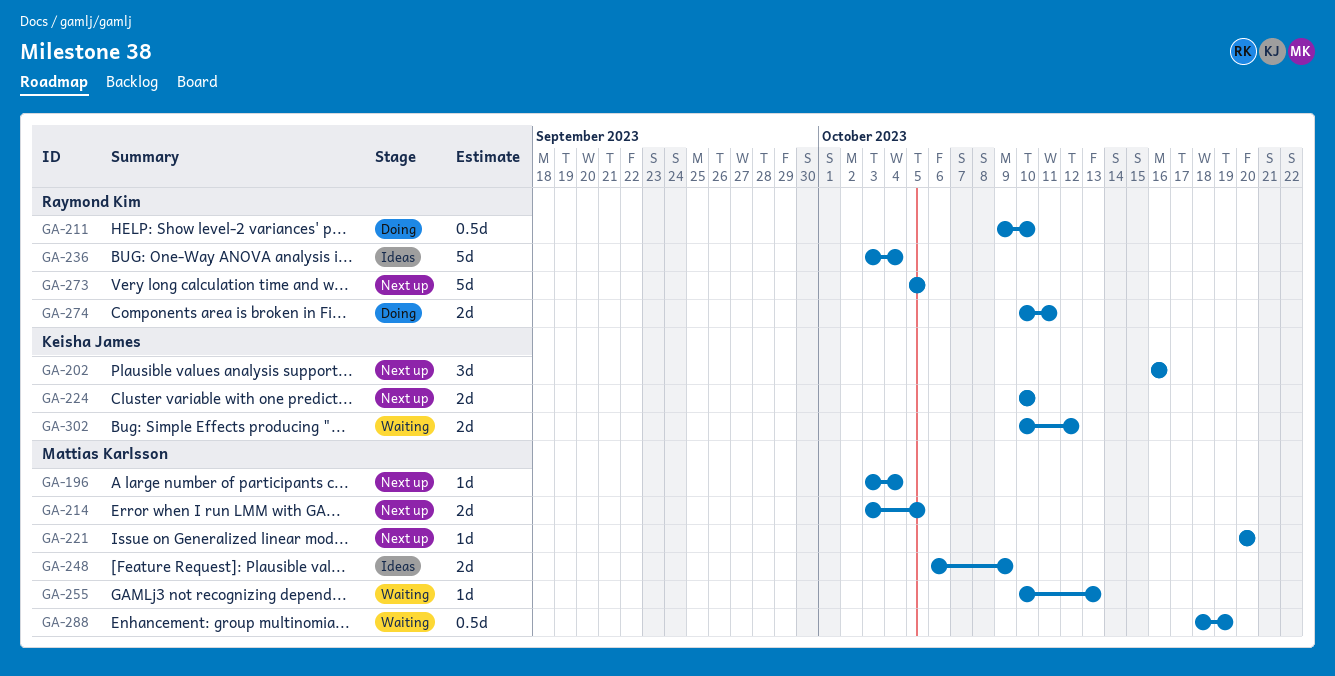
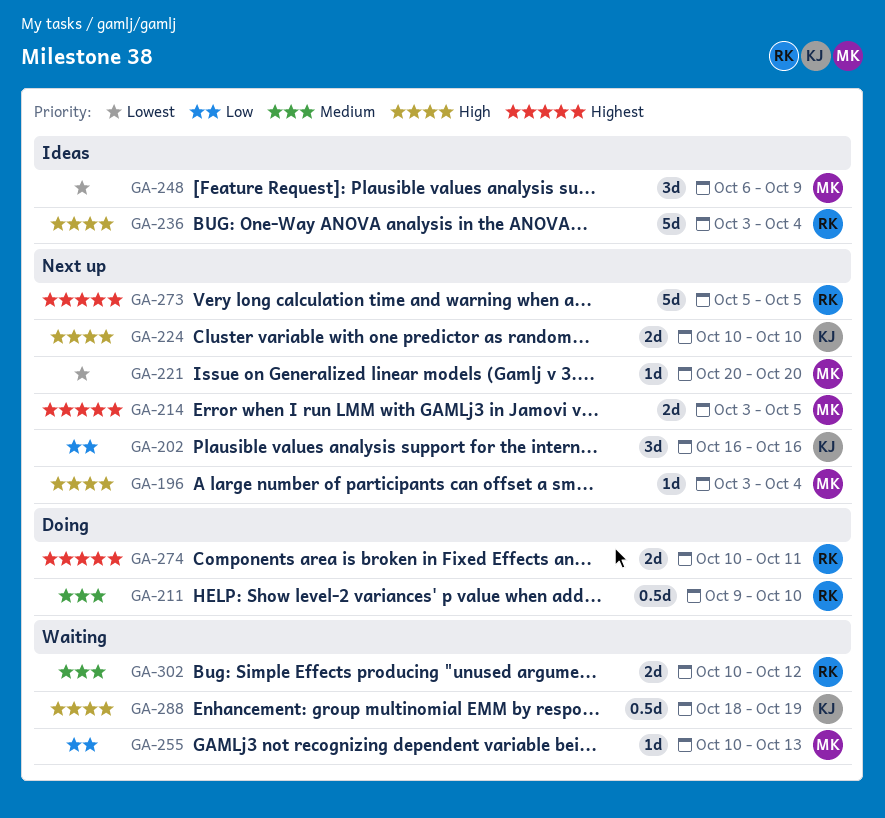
GA-248, estimate: 2d -> 3d
GA-288, owner: Mattias Karlsson -> Keisha James
GA-302, owner: Keisha James -> Raymond Kim

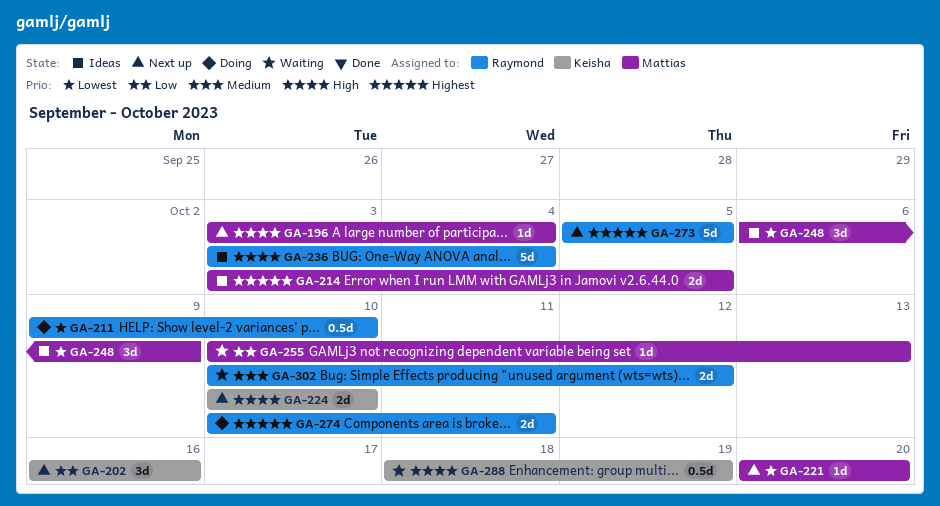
GA-211, priority: Medium -> Lowest
GA-214, status: Next up -> Ideas

